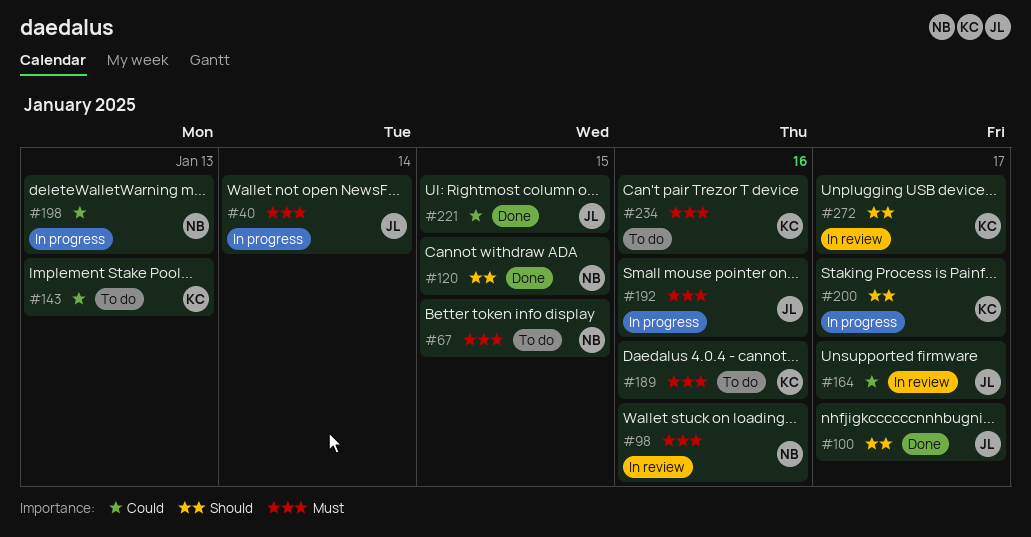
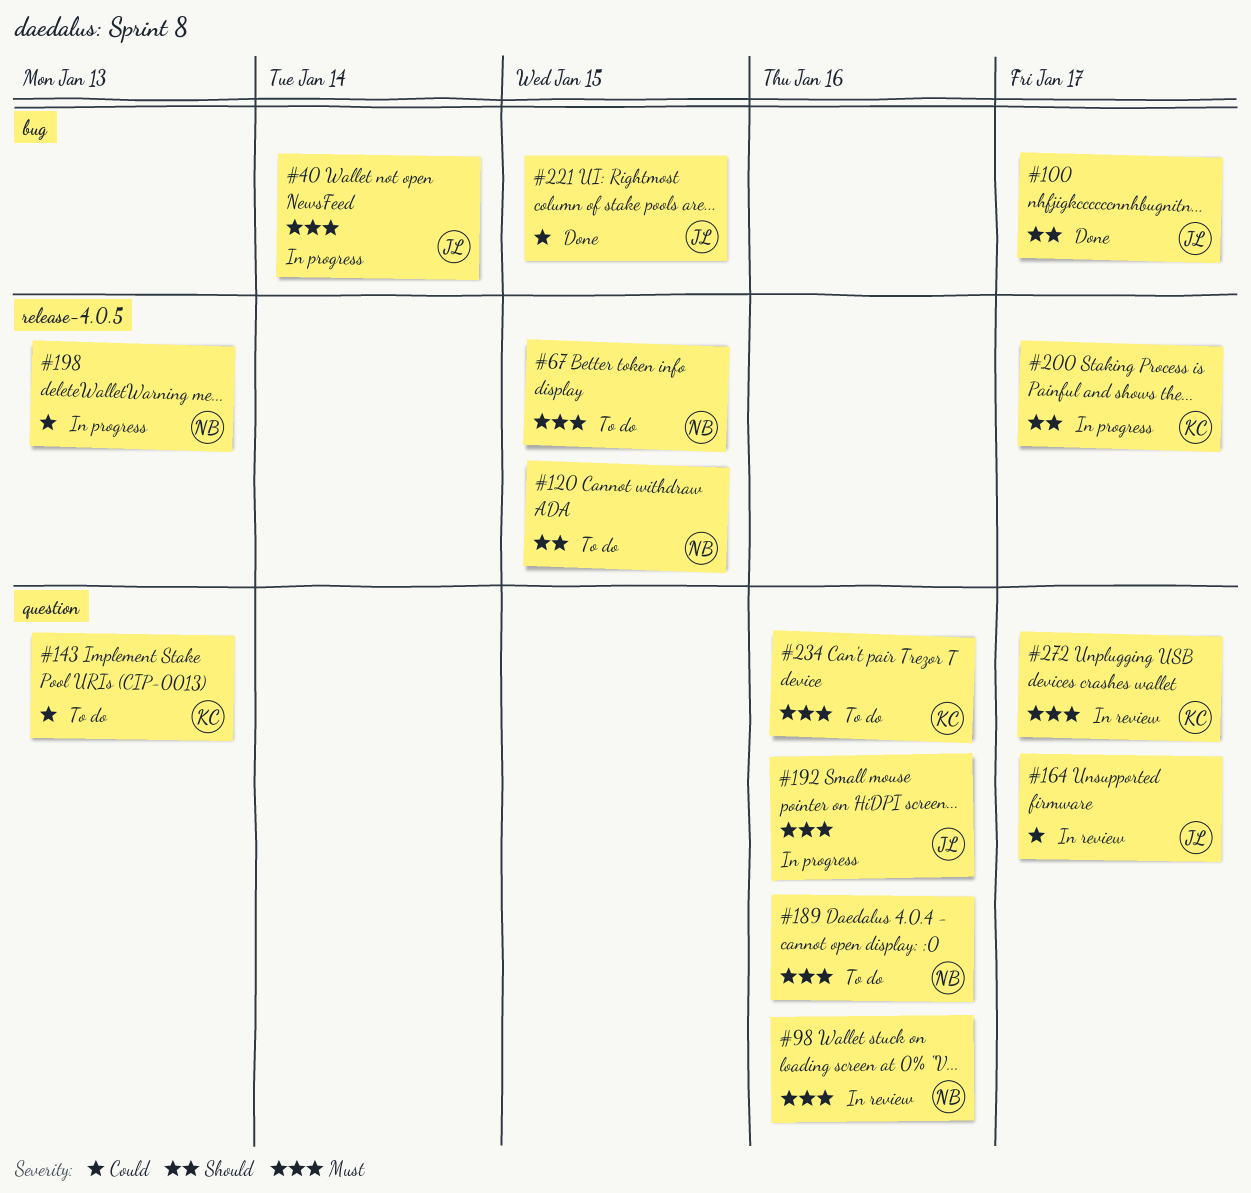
#120, status: Done -> To do
#189, owner: KC -> NB
#272, priority: Should -> Must

